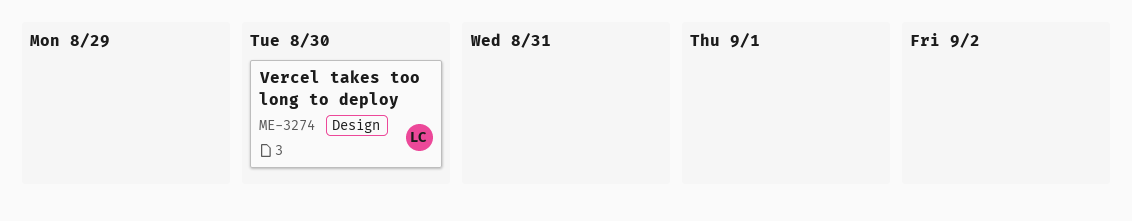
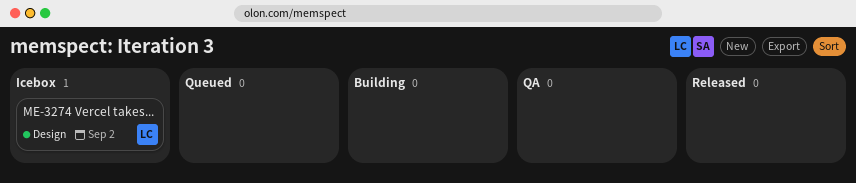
ME-3274, due: Aug 30 -> Sep 2

